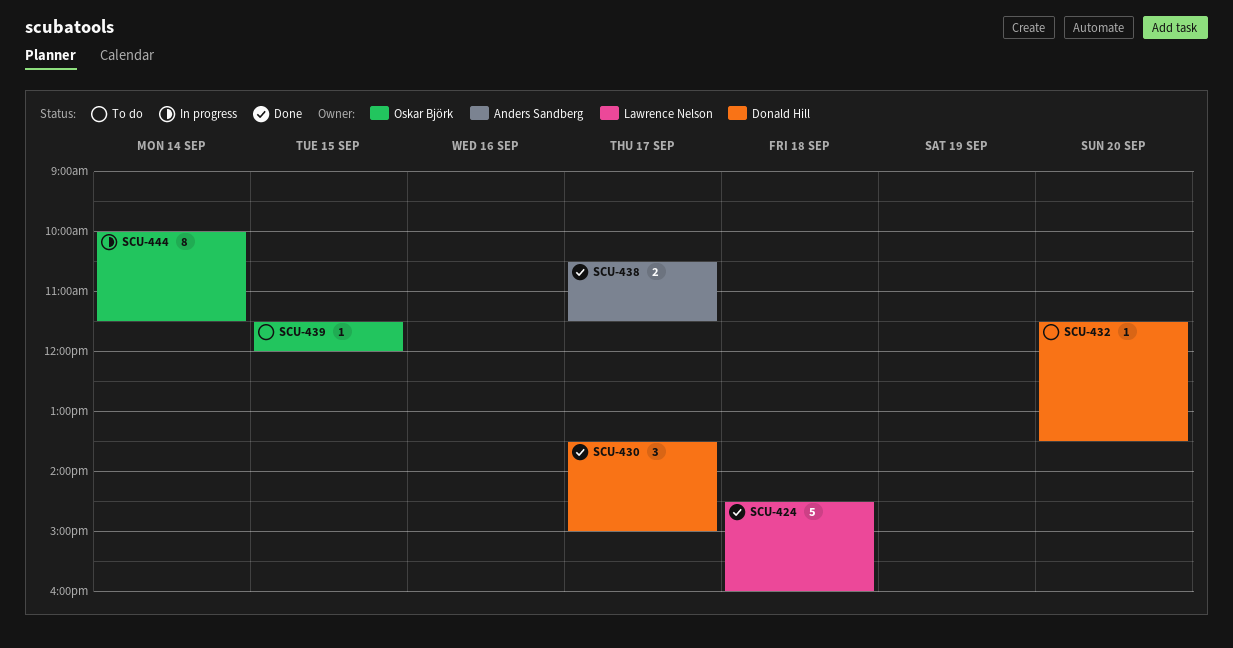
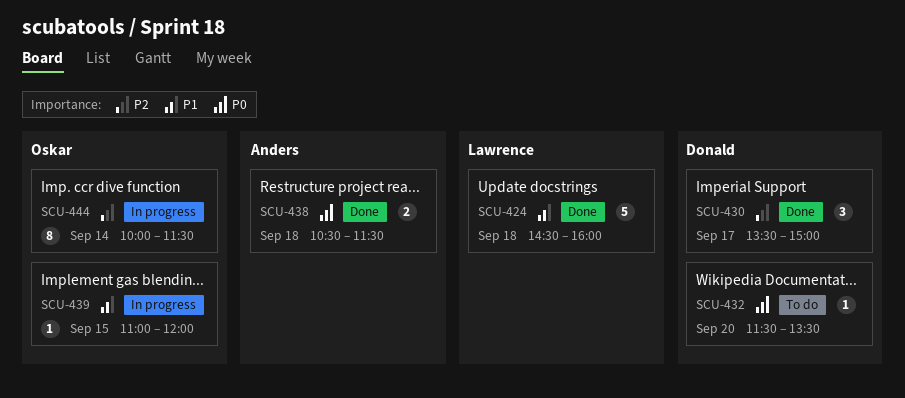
SCU-438, day: Sep 17 -> Sep 18
SCU-439, status: To do -> In progress
SCU-439, begins: 11:30 -> 11:00

